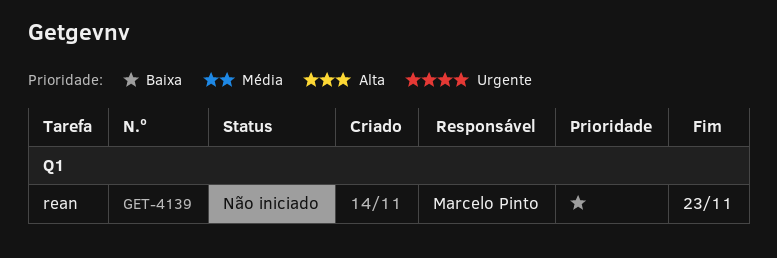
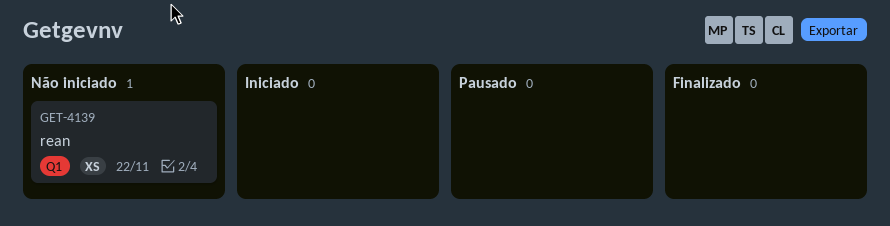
GET-4139, due: Nov 23 -> Nov 22

